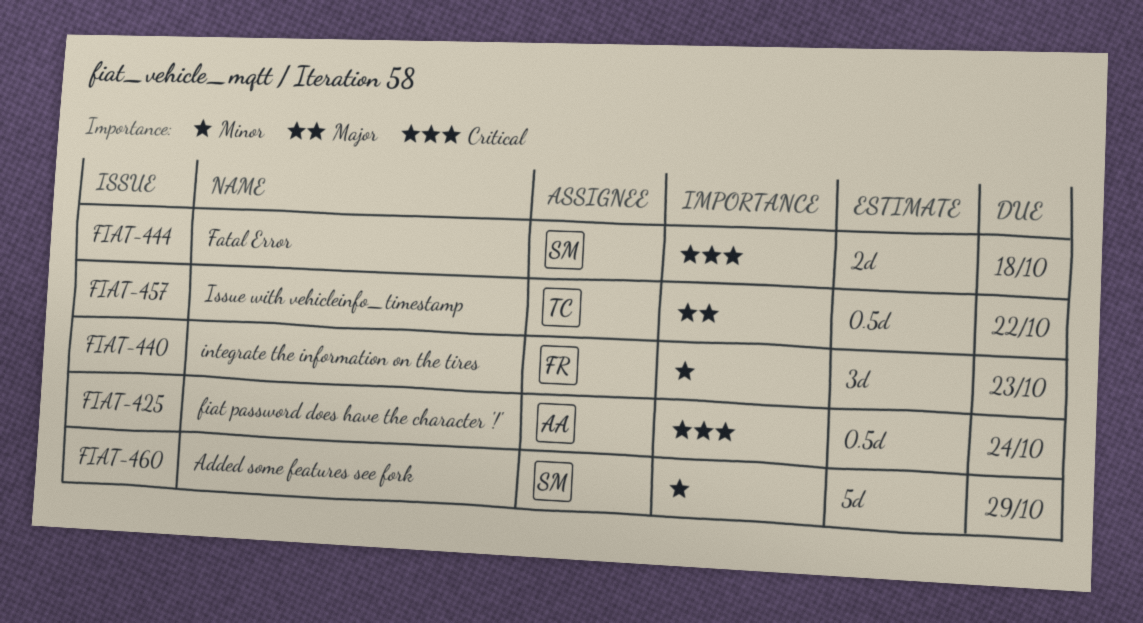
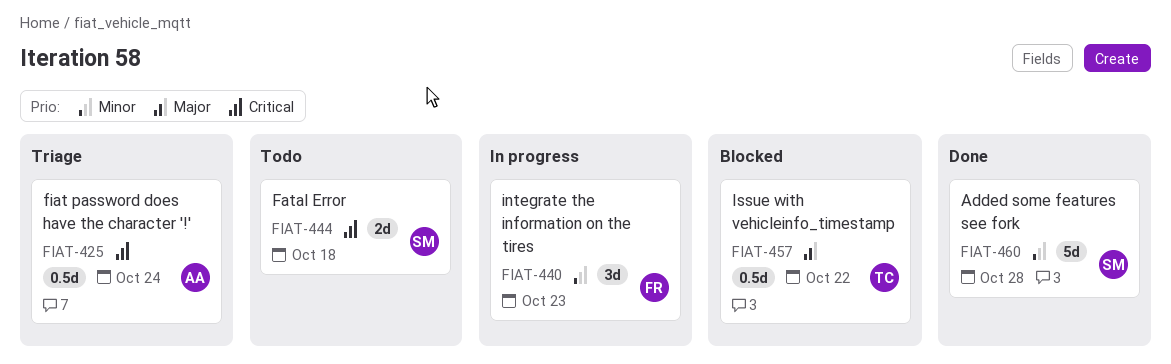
FIAT-460, due: Oct 29 -> Oct 28

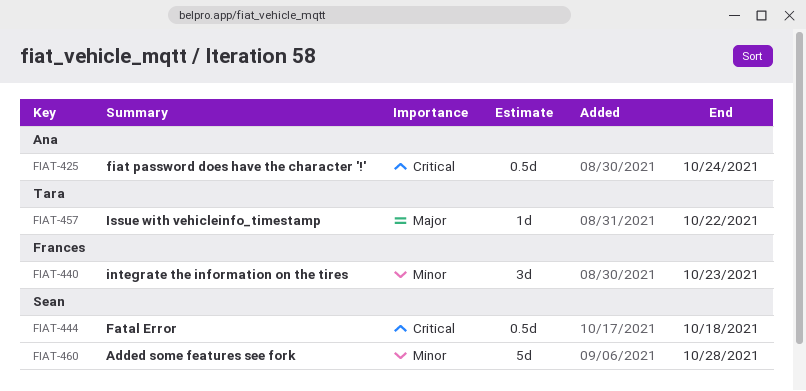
FIAT-444, estimate: 2d -> 0.5d
FIAT-457, estimate: 0.5d -> 1d

